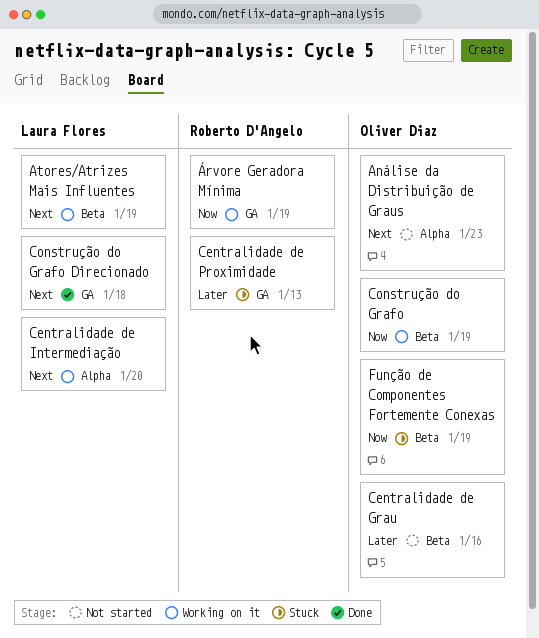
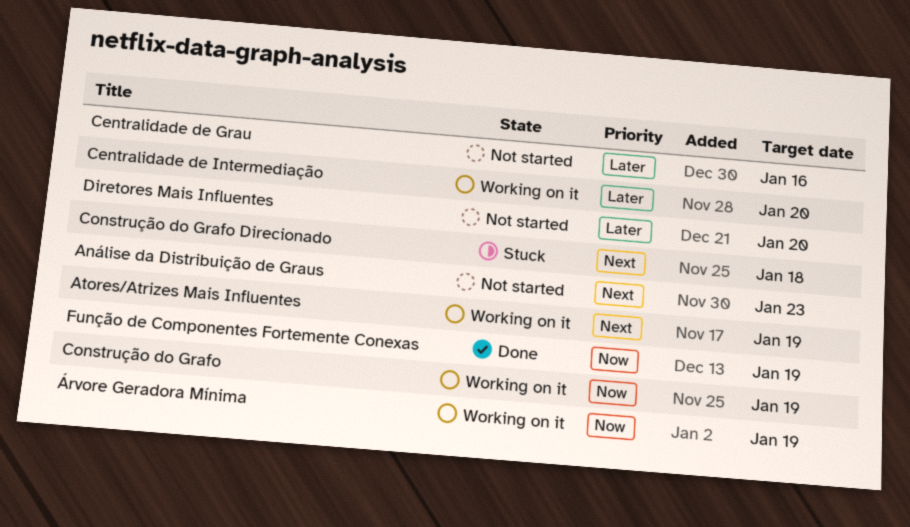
Centralidade de Intermediação, priority: Next -> Later
Centralidade de Proximidade: present -> none
Construção do Grafo Direcionado, status: Done -> Stuck
Diretores Mais Influentes: none -> present
Função de Componentes Fortemente Conexas, status: Stuck -> Done

